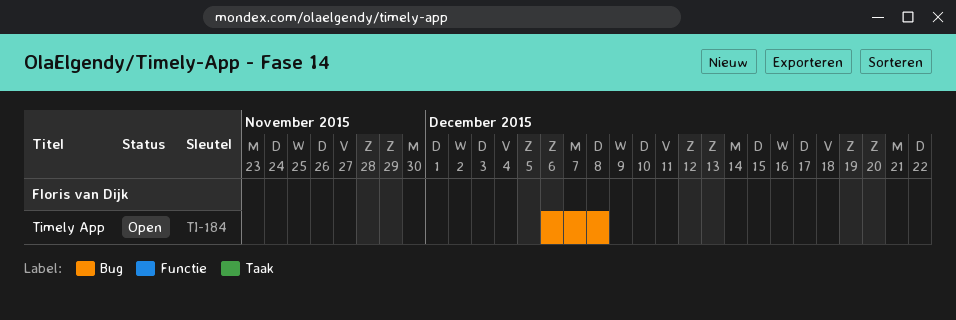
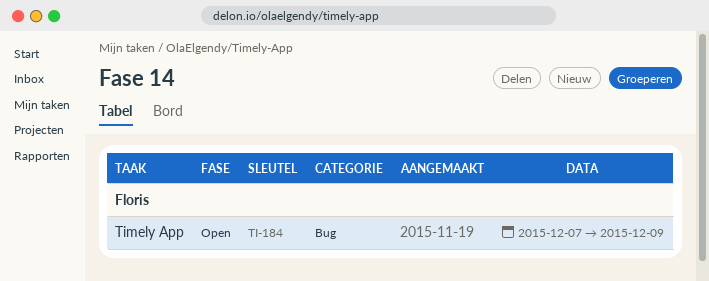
TI-184, start: Dec 6 -> Dec 7
TI-184, due: Dec 8 -> Dec 9

